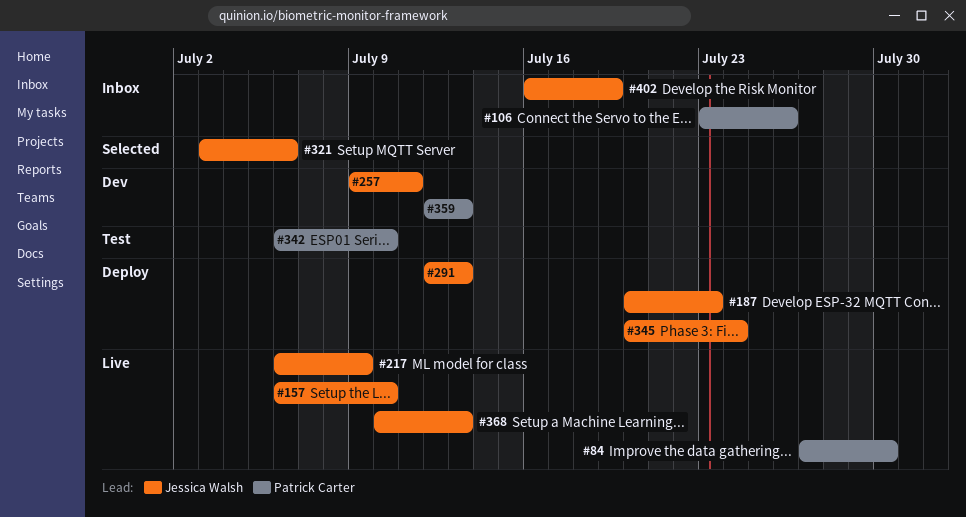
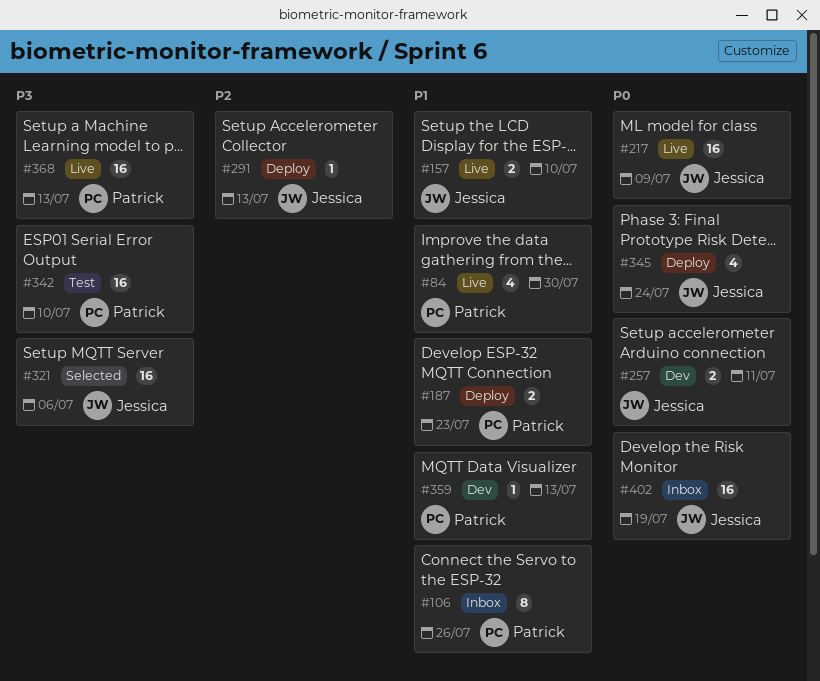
#187, owner: Jessica Walsh -> Patrick Carter
#368, owner: Jessica Walsh -> Patrick Carter

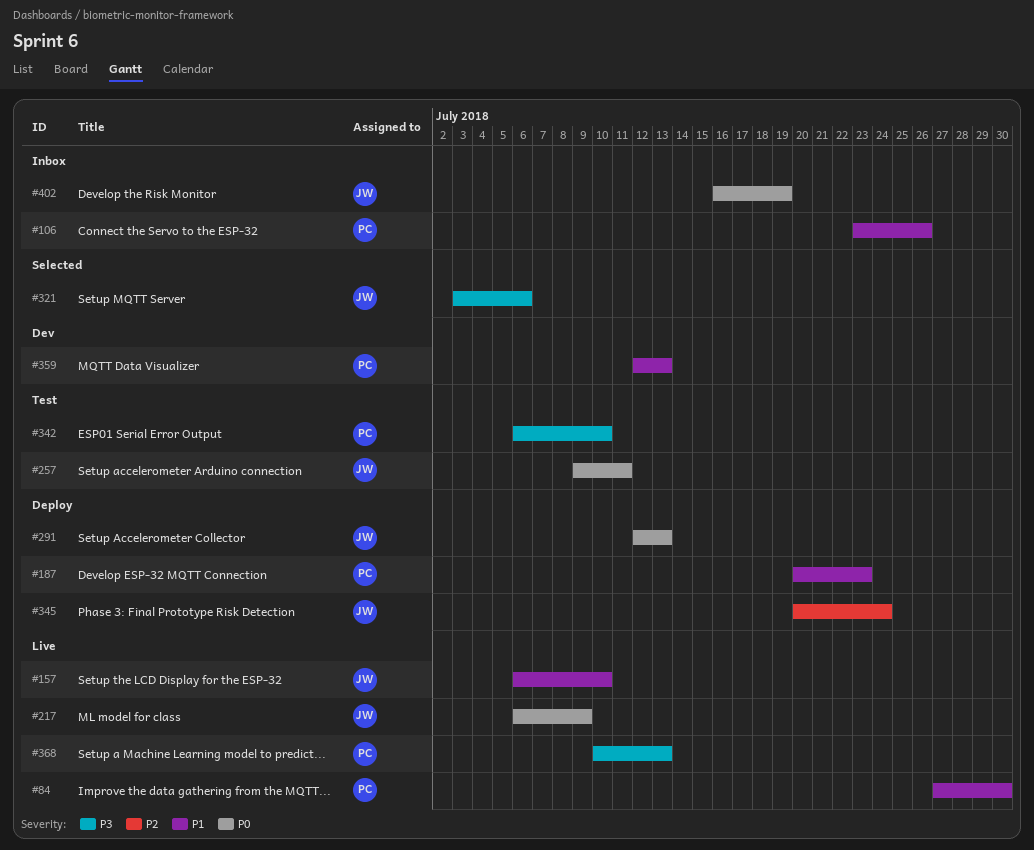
#257, status: Dev -> Test
#291, priority: P2 -> P0
#345, priority: P0 -> P2

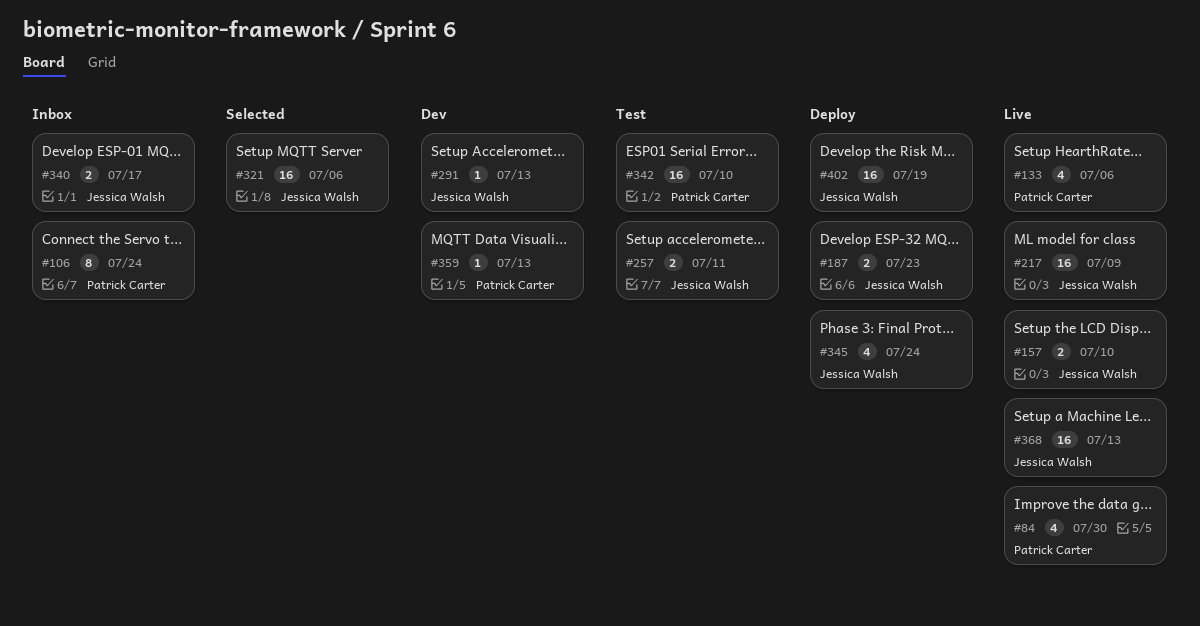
#106, due: Jul 26 -> Jul 24
#133: none -> present
#187, owner: Patrick Carter -> Jessica Walsh
#291, status: Deploy -> Dev
#340: none -> present
#368, owner: Patrick Carter -> Jessica Walsh
#402, status: Inbox -> Deploy

